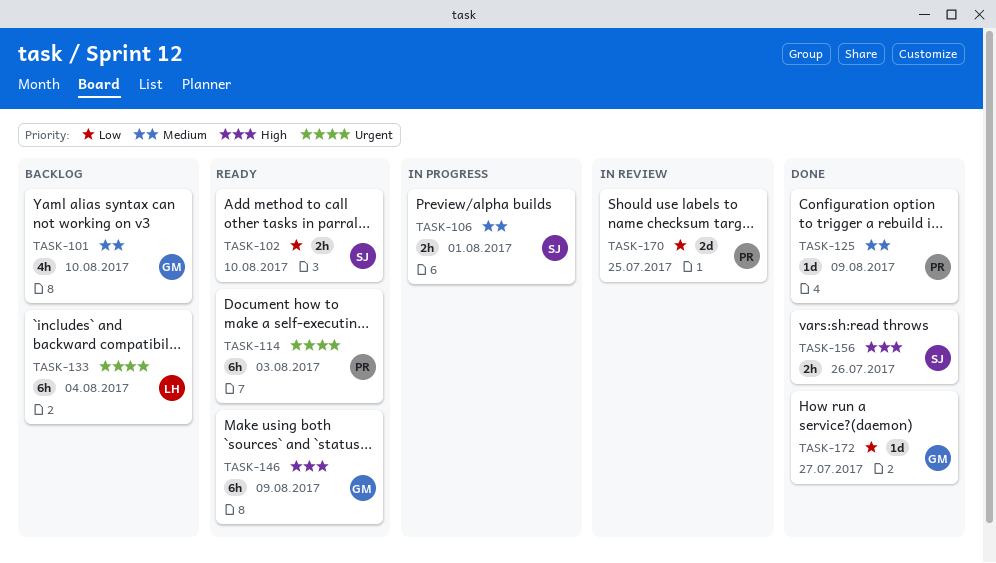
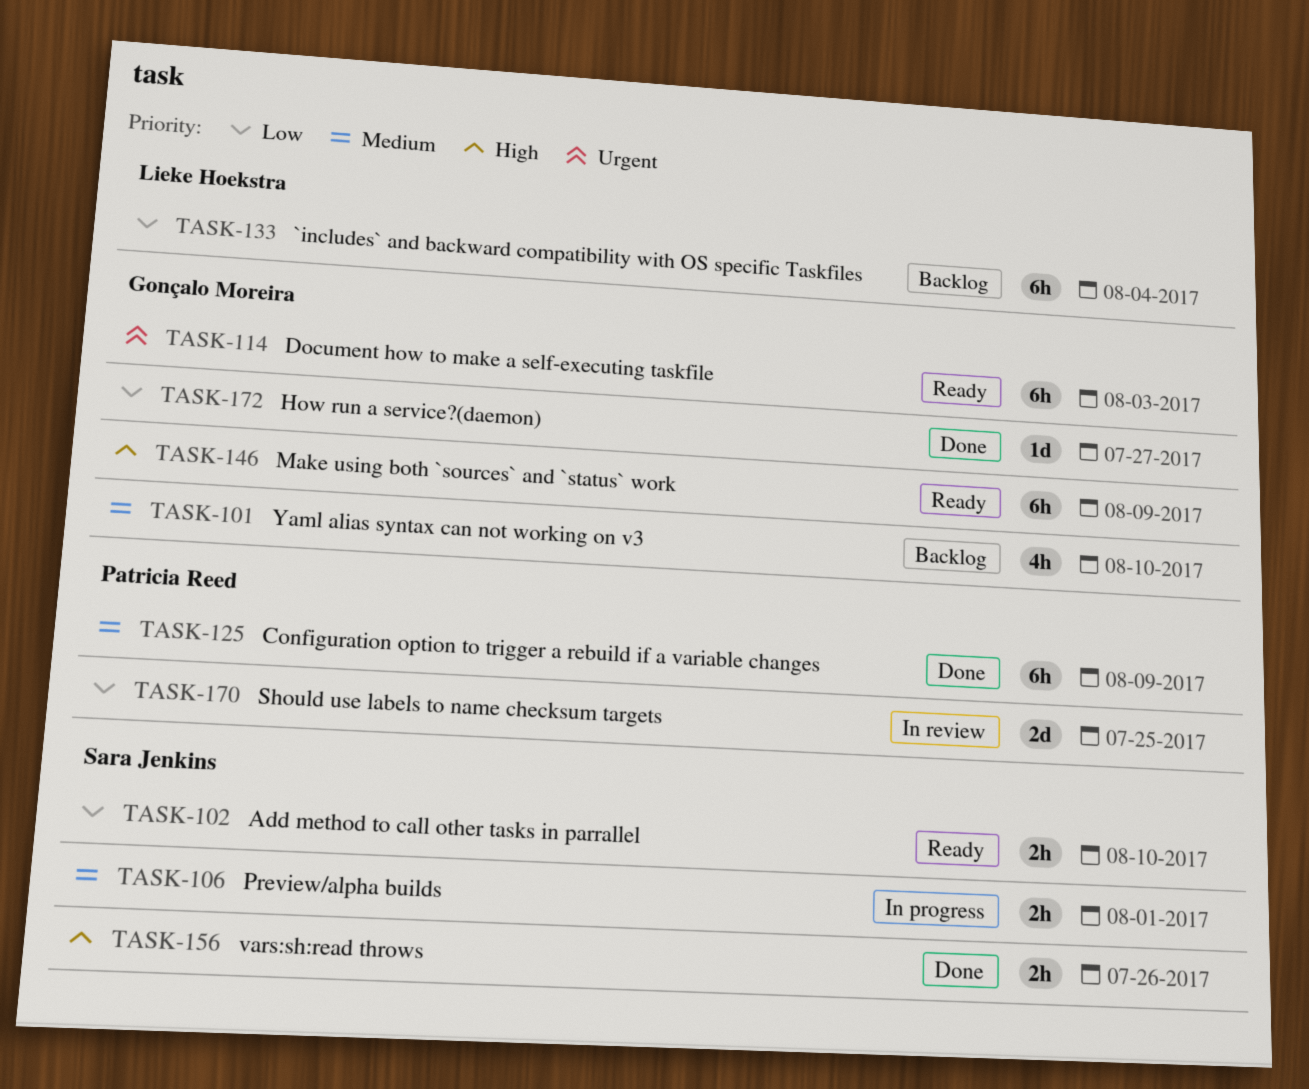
TASK-114, owner: Patricia Reed -> Gonçalo Moreira
TASK-125, estimate: 1d -> 6h
TASK-133, priority: Urgent -> Low

